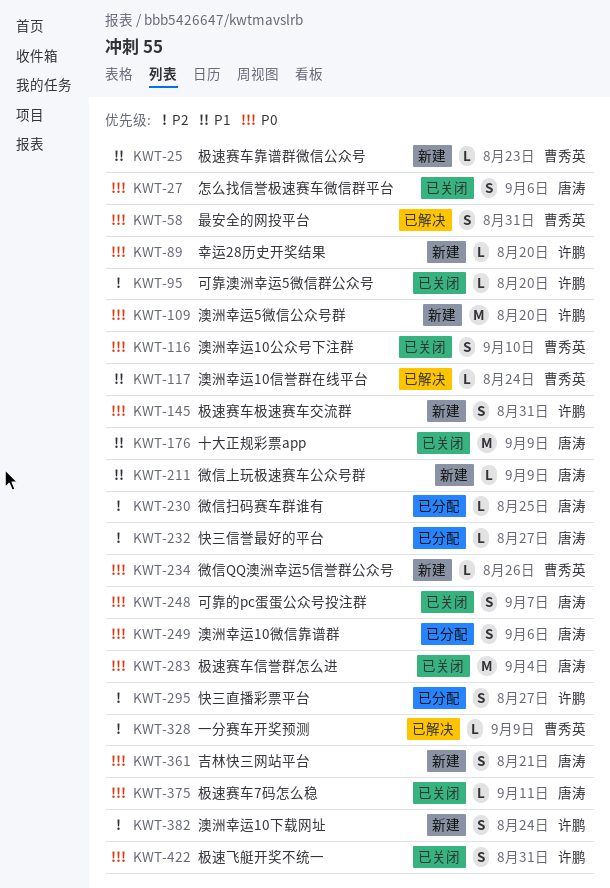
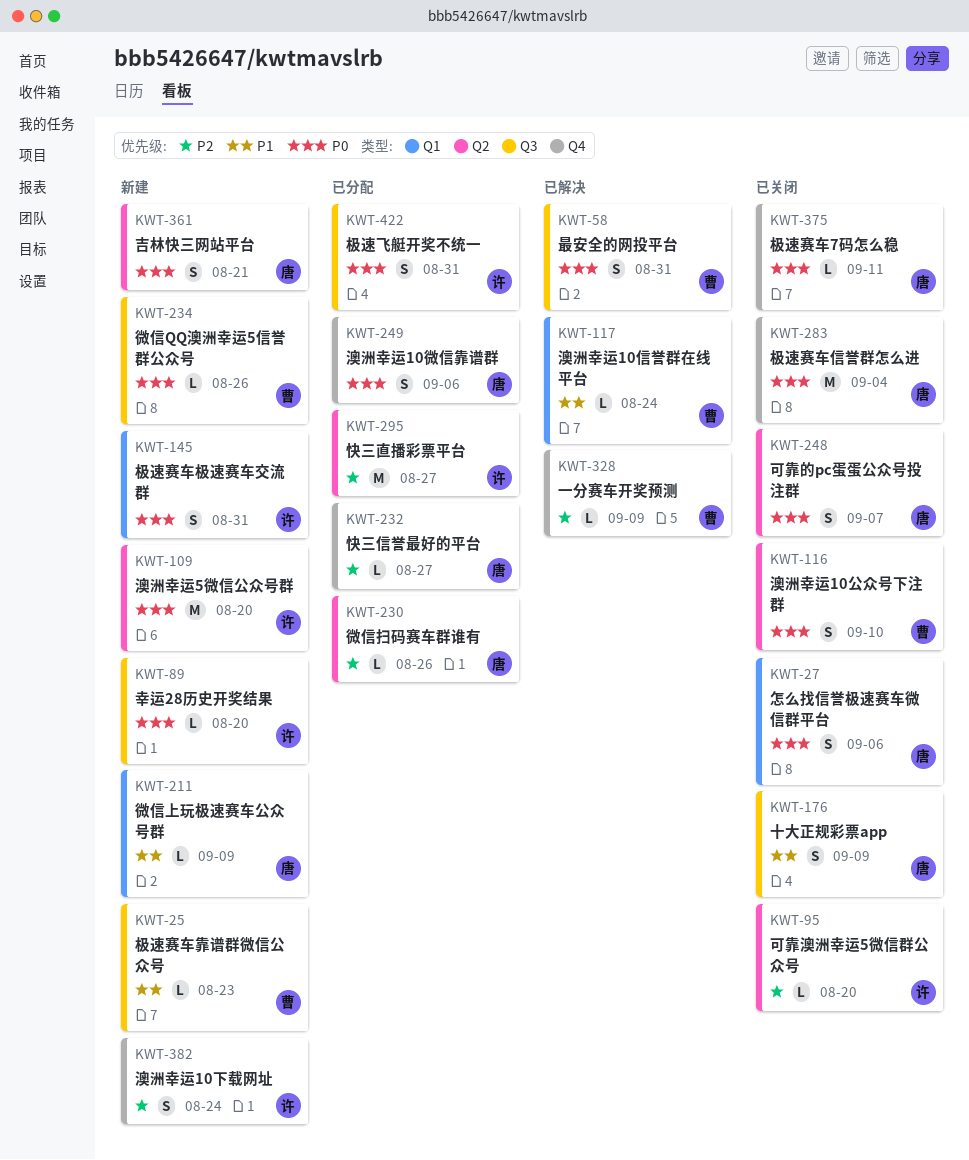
KWT-176, estimate: M -> S
KWT-230, due: Aug 25 -> Aug 26
KWT-295, estimate: S -> M
KWT-422, status: 已关闭 -> 已分配

